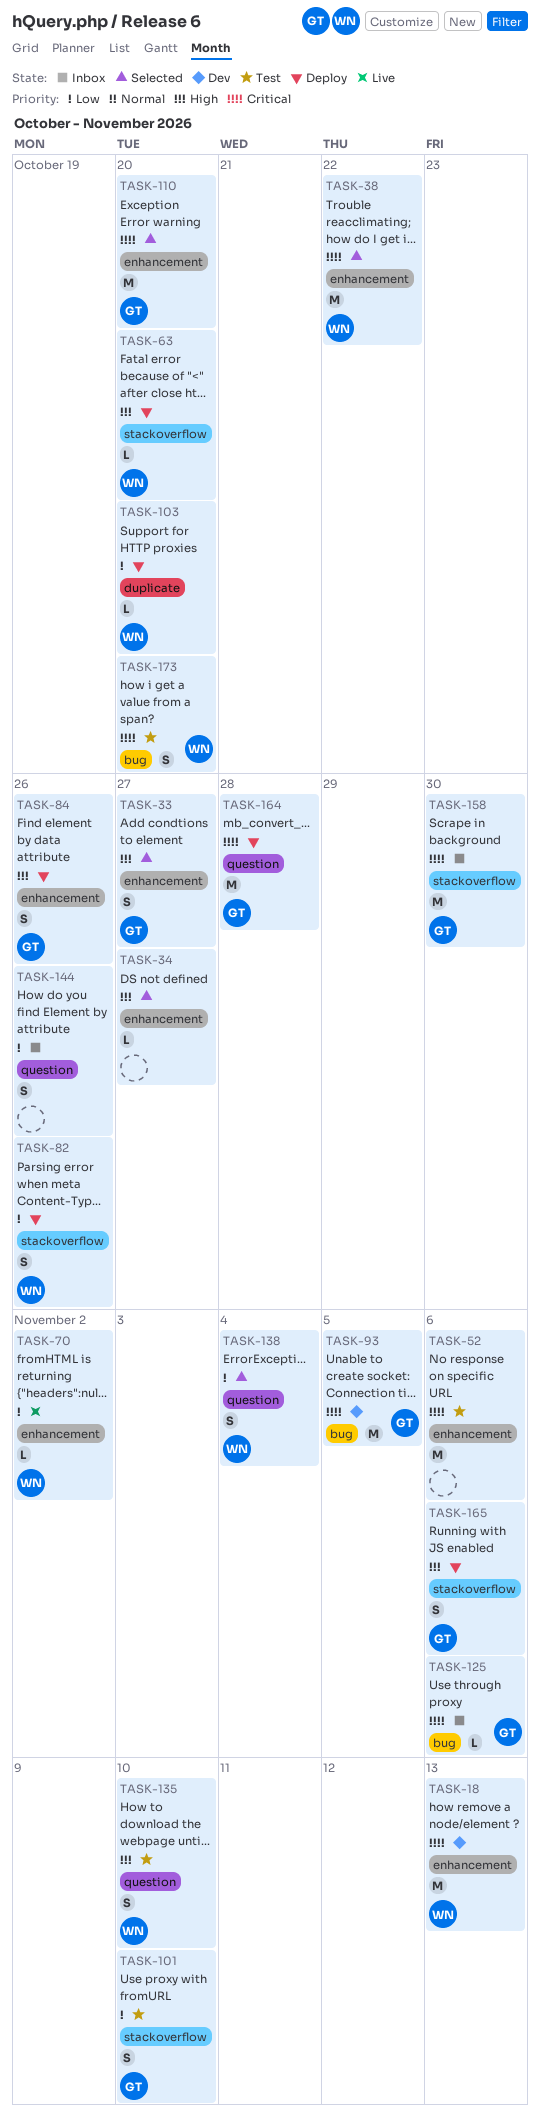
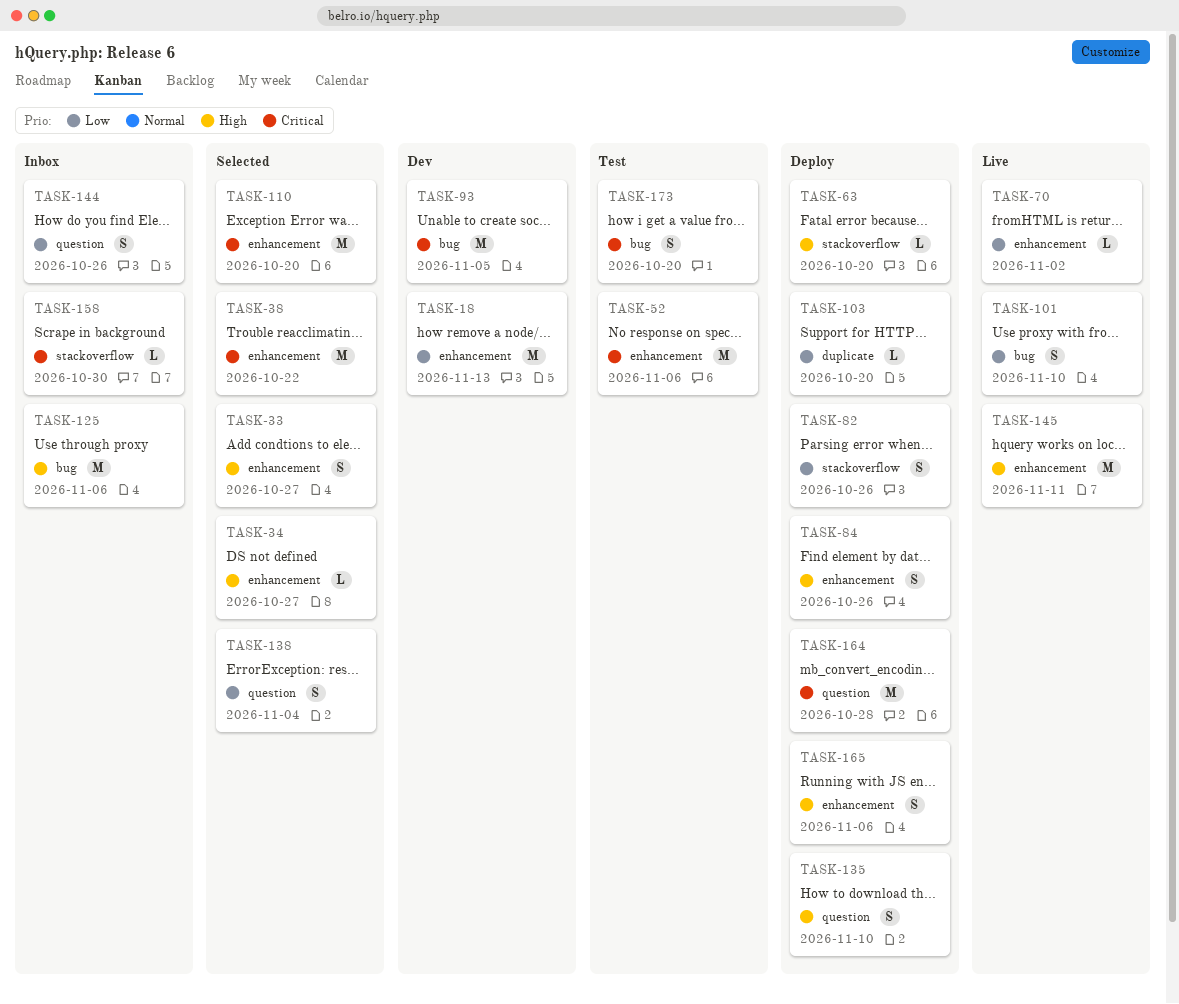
TASK-18, priority: Critical -> Low
TASK-101, status: Test -> Live
TASK-101, label: stackoverflow -> bug
TASK-125, priority: Critical -> High
TASK-125, estimate: L -> M
TASK-135, status: Test -> Deploy
TASK-145: none -> present
TASK-158, estimate: M -> L
TASK-165, label: stackoverflow -> enhancement

